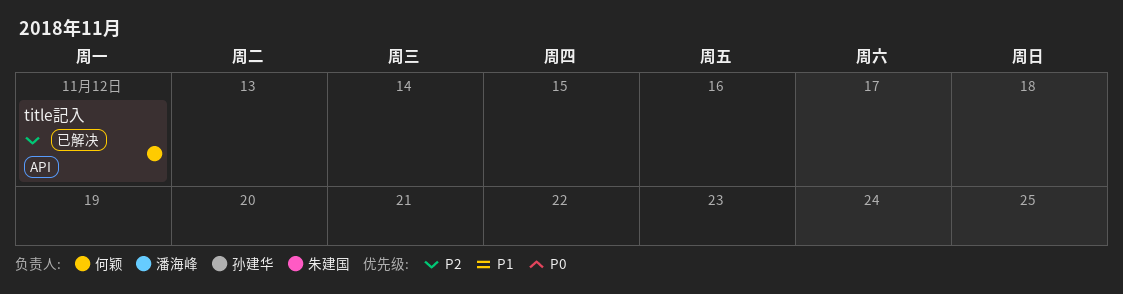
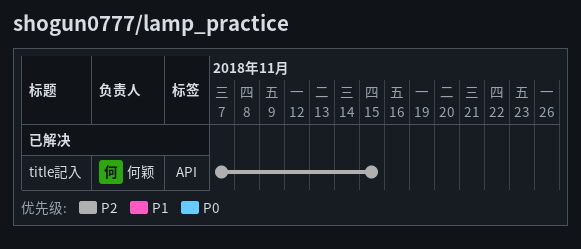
title記入, due: Nov 12 -> Nov 15

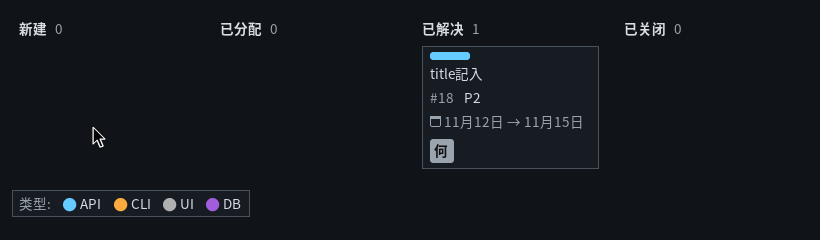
title記入, start: Nov 7 -> Nov 12

